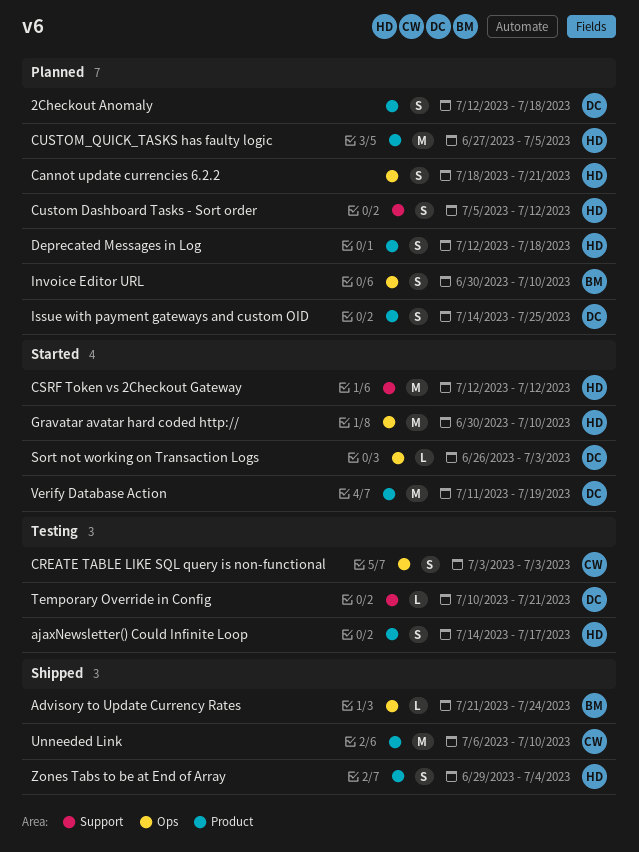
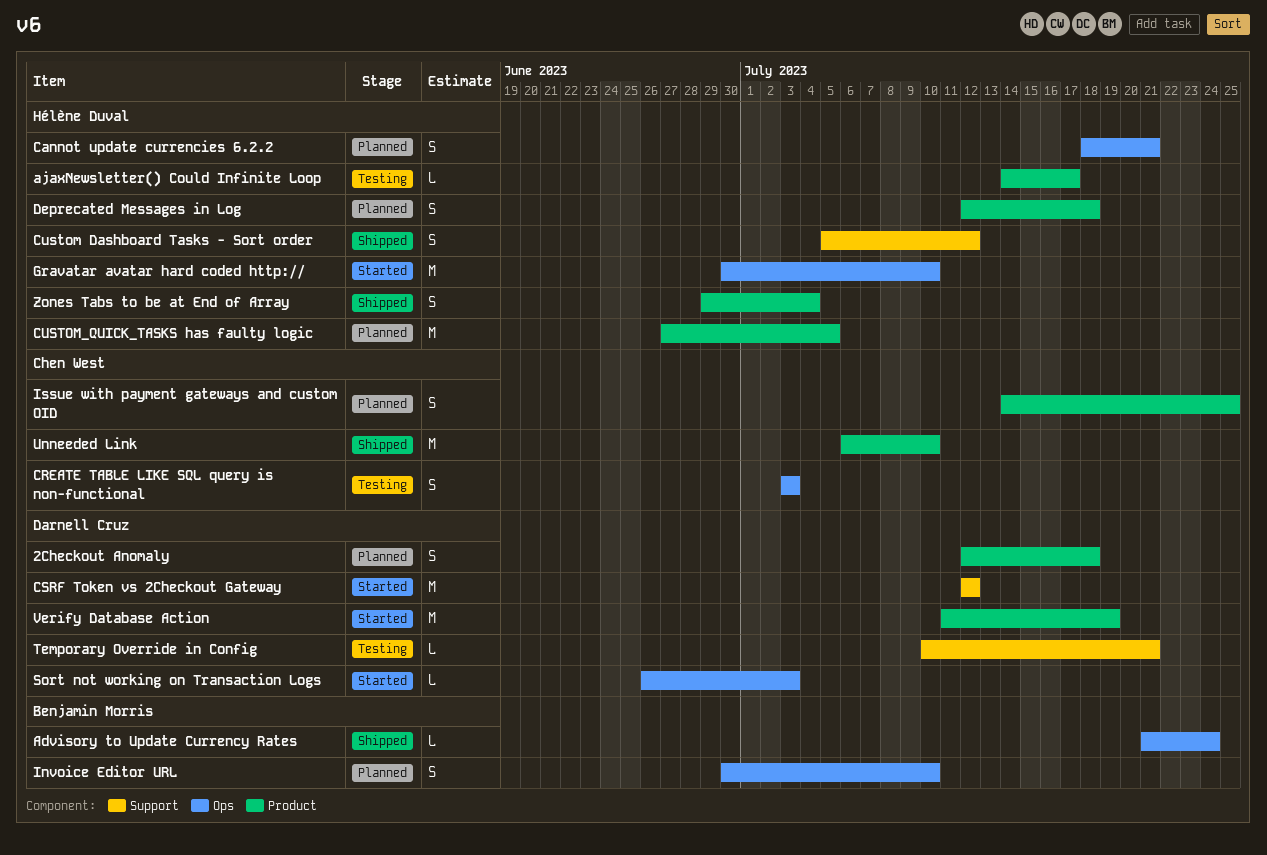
ajaxNewsletter() Could Infinite Loop, estimate: S -> L
CSRF Token vs 2Checkout Gateway, owner: Hélène Duval -> Darnell Cruz
Custom Dashboard Tasks - Sort order, status: Planned -> Shipped
Issue with payment gateways and custom OID, owner: Darnell Cruz -> Chen West

